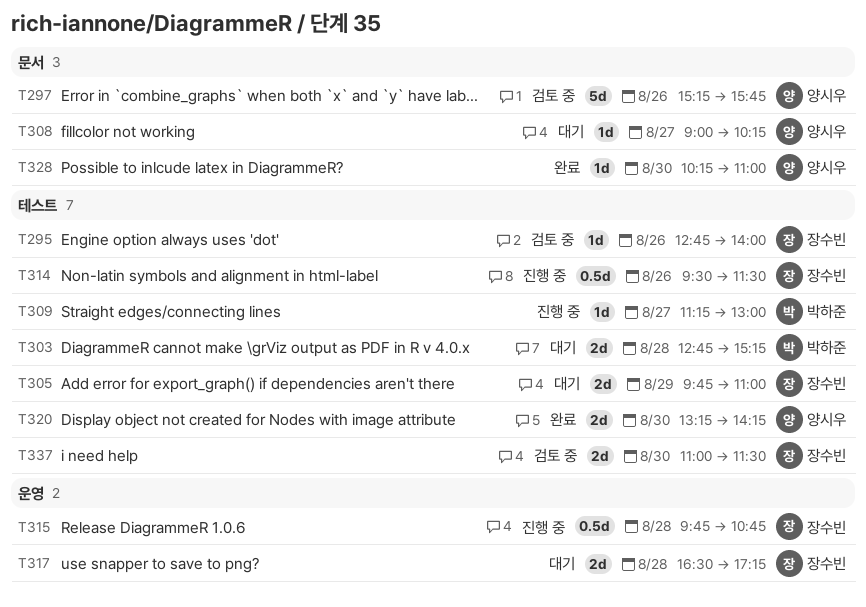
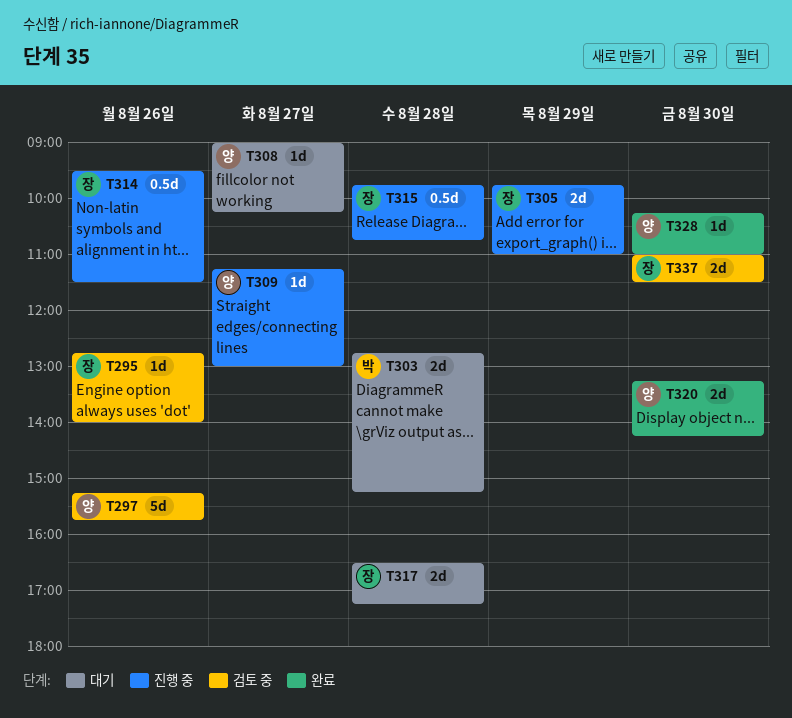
T305, status: 대기 -> 진행 중
T309, owner: 박하준 -> 양시우

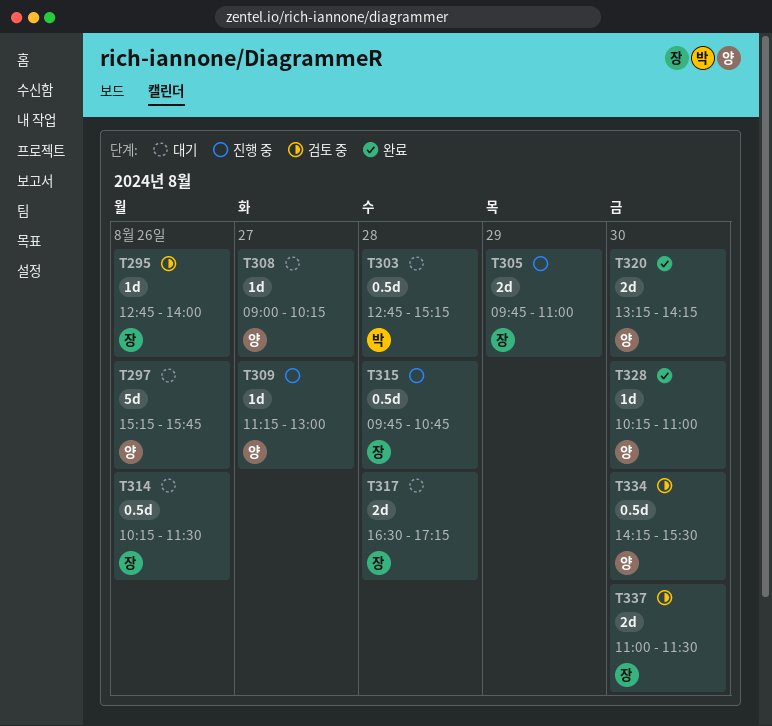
T297, status: 검토 중 -> 대기
T303, estimate: 2d -> 0.5d
T314, status: 진행 중 -> 대기
T314, begins: 09:30 -> 10:15
T334: none -> present

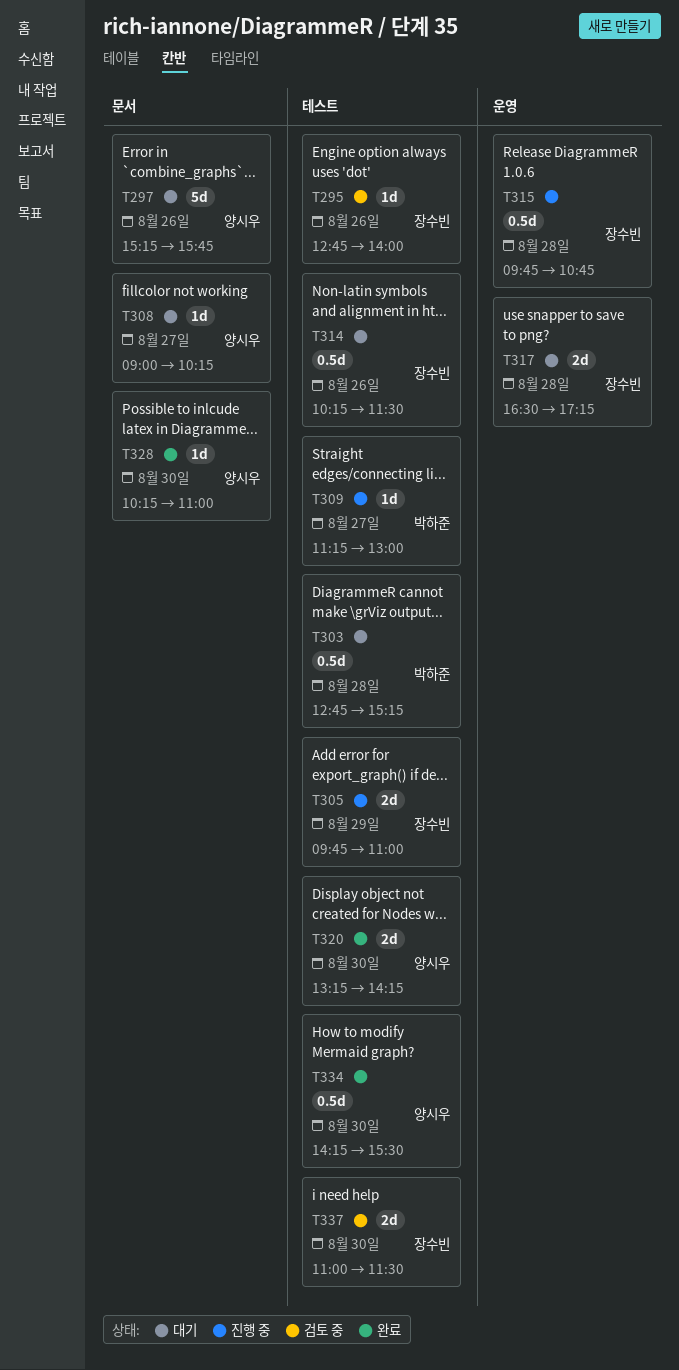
T309, owner: 양시우 -> 박하준
T334, status: 검토 중 -> 완료

